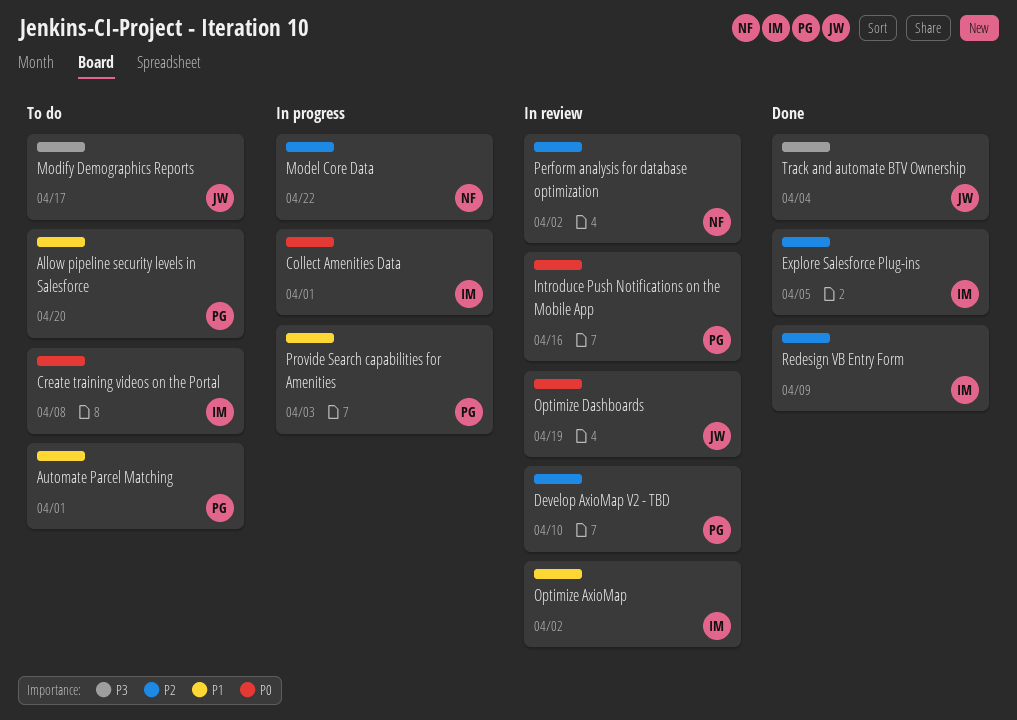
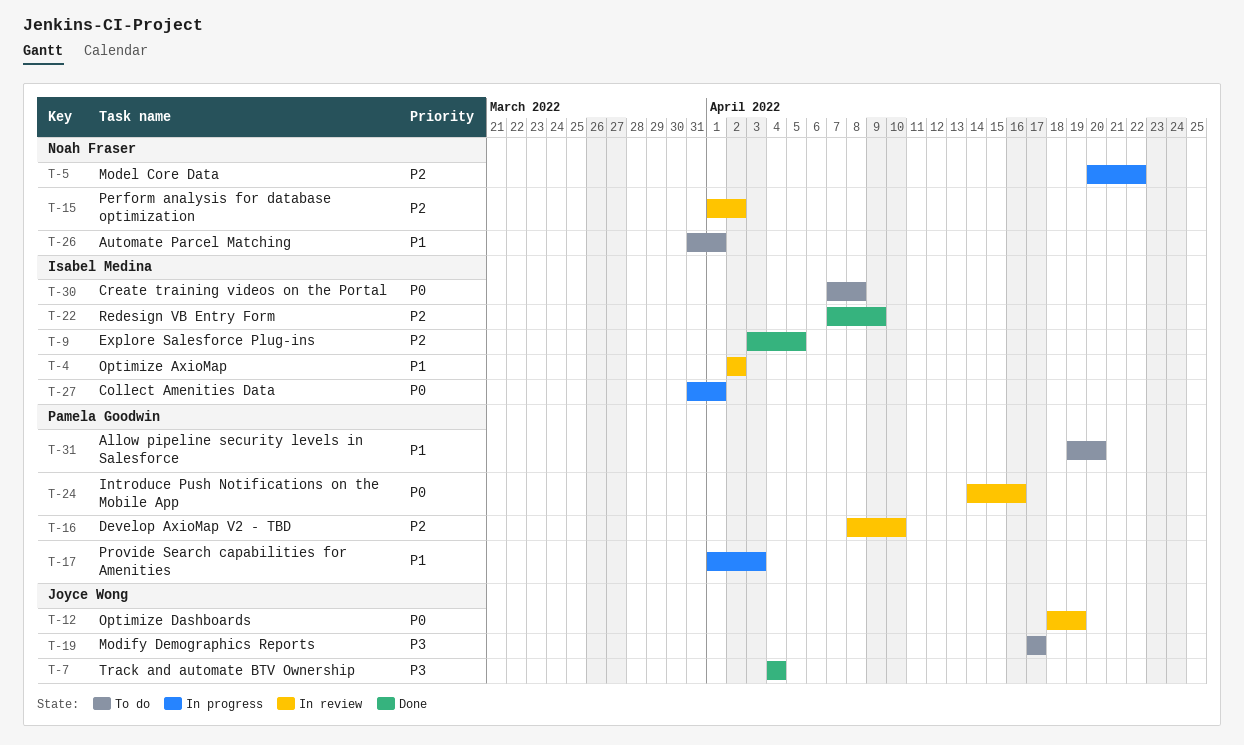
Automate Parcel Matching, owner: Pamela Goodwin -> Noah Fraser

